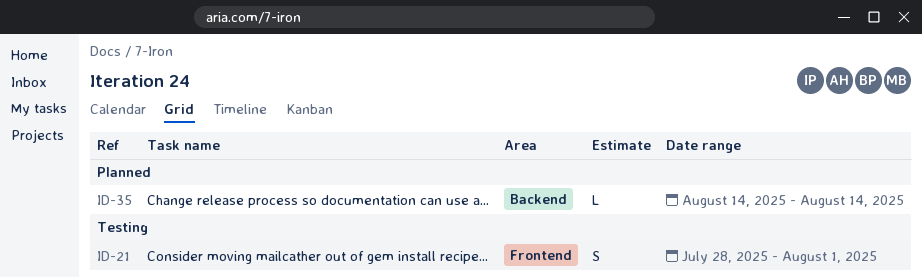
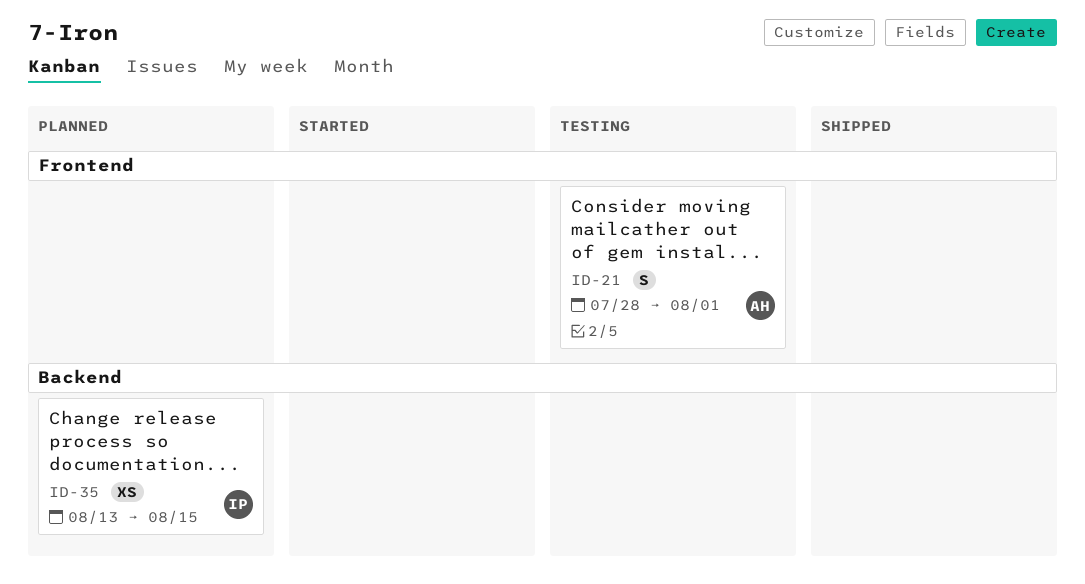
ID-35, estimate: L -> XS
ID-35, start: Aug 14 -> Aug 13
ID-35, due: Aug 14 -> Aug 15

